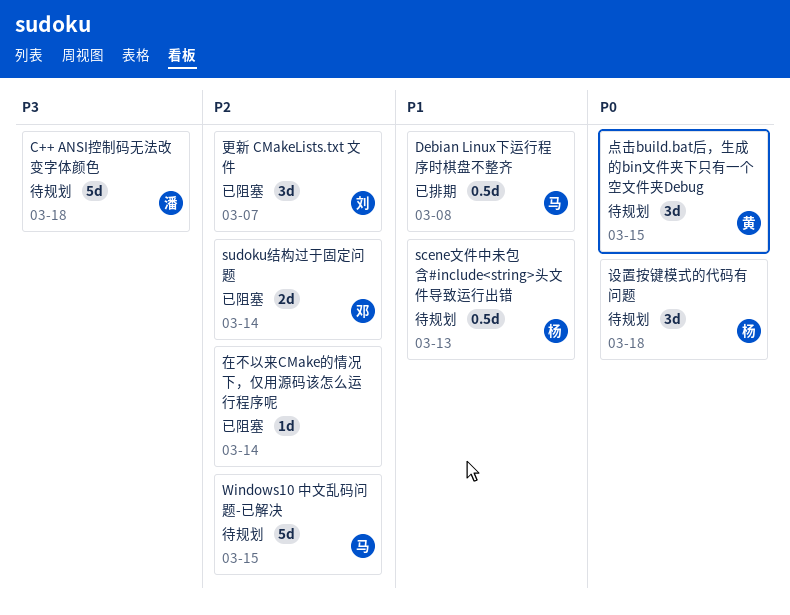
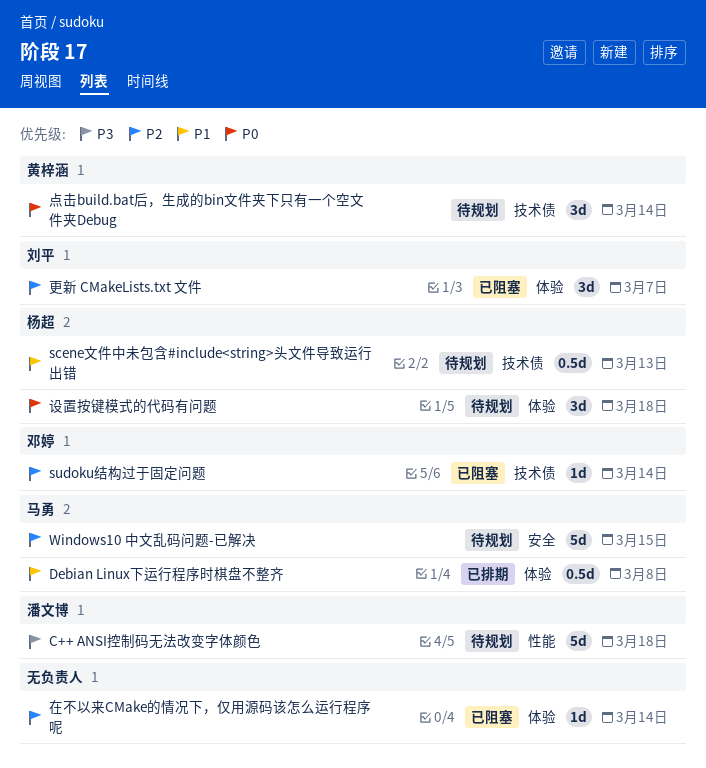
sudoku结构过于固定问题, estimate: 2d -> 1d
点击build.bat后，生成的bin文件夹下只有一个空文件夹Debug, due: Mar 15 -> Mar 14

